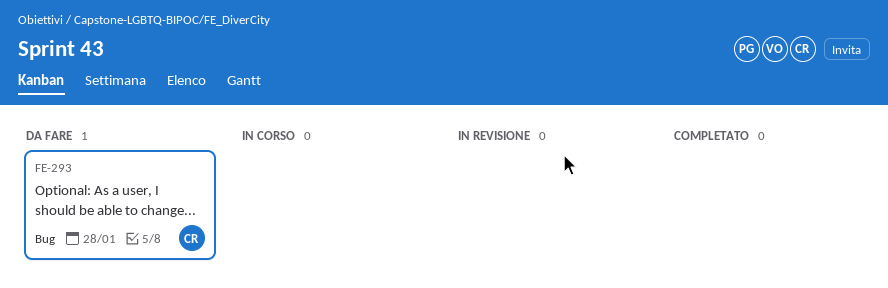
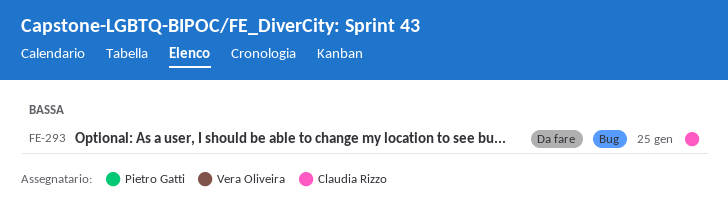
FE-293, due: Jan 28 -> Jan 25

